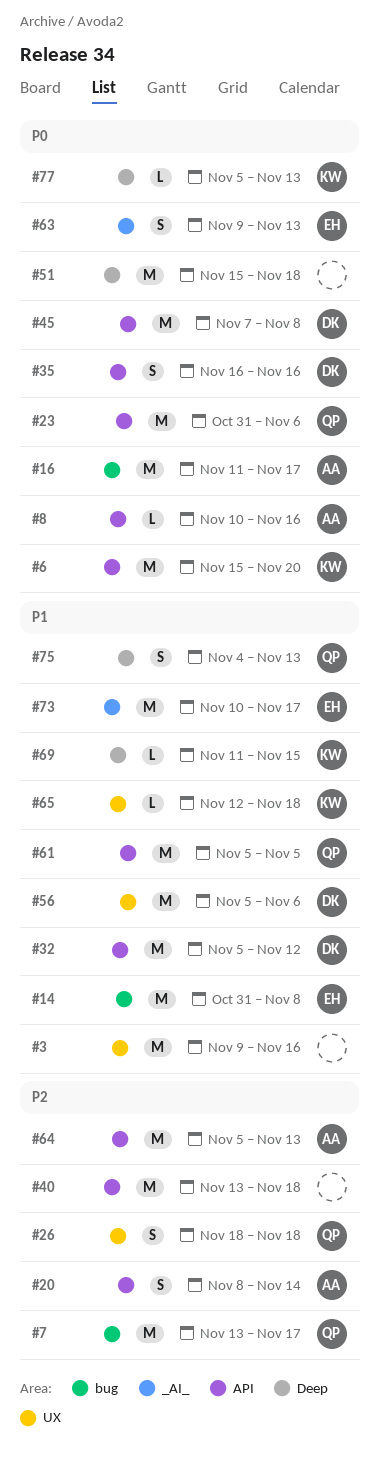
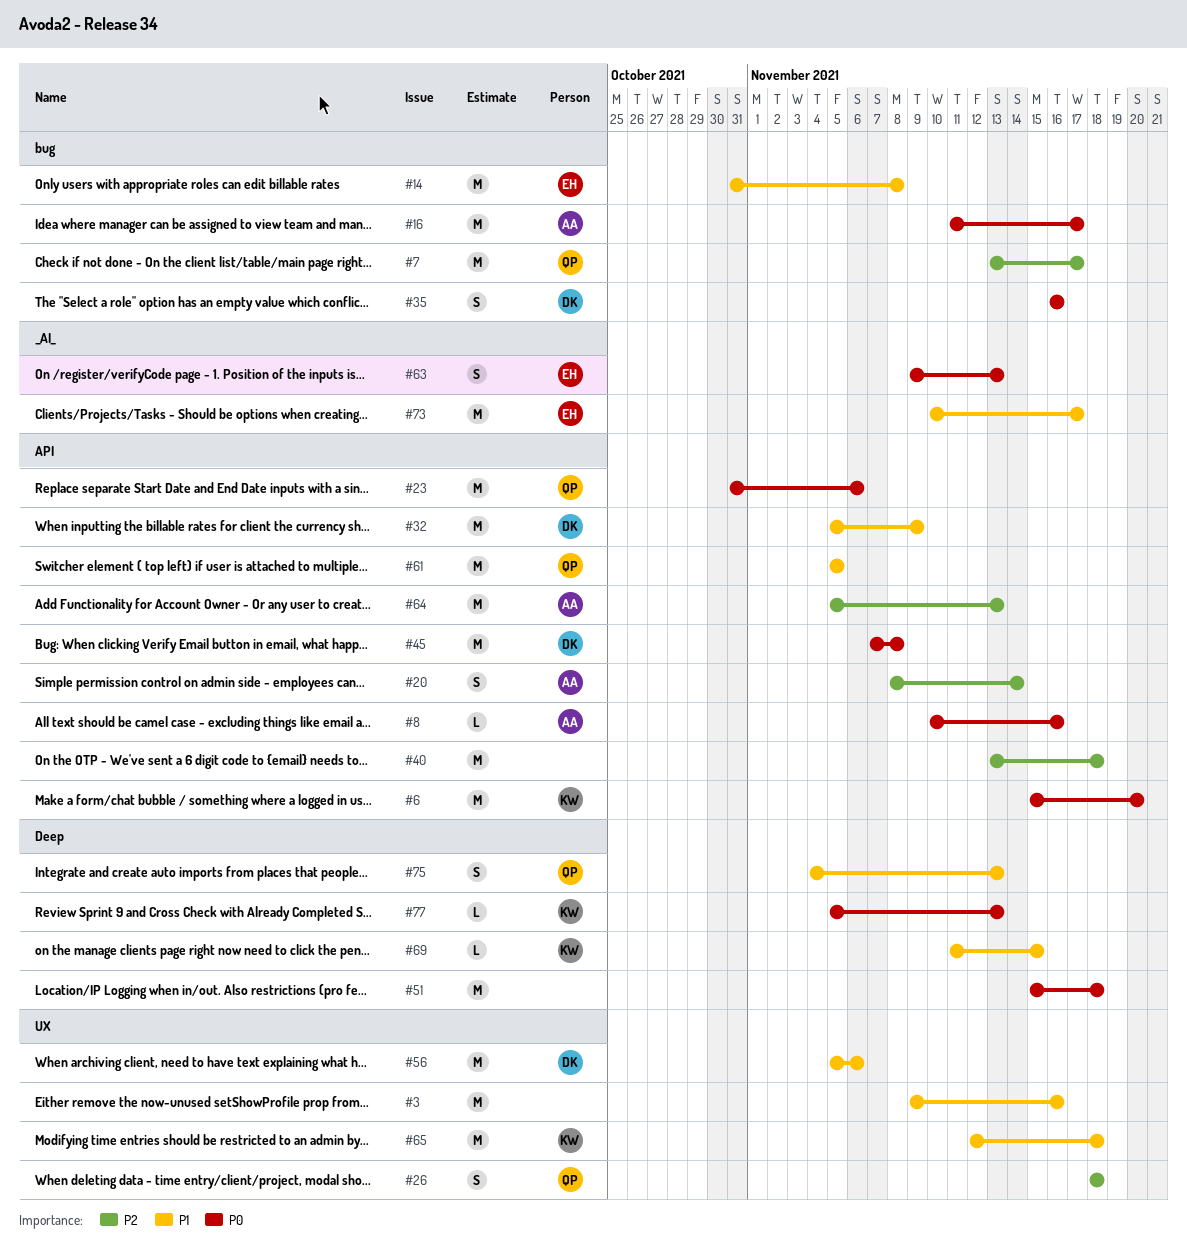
#32, due: Nov 12 -> Nov 9
#35, label: API -> bug
#65, estimate: L -> M

